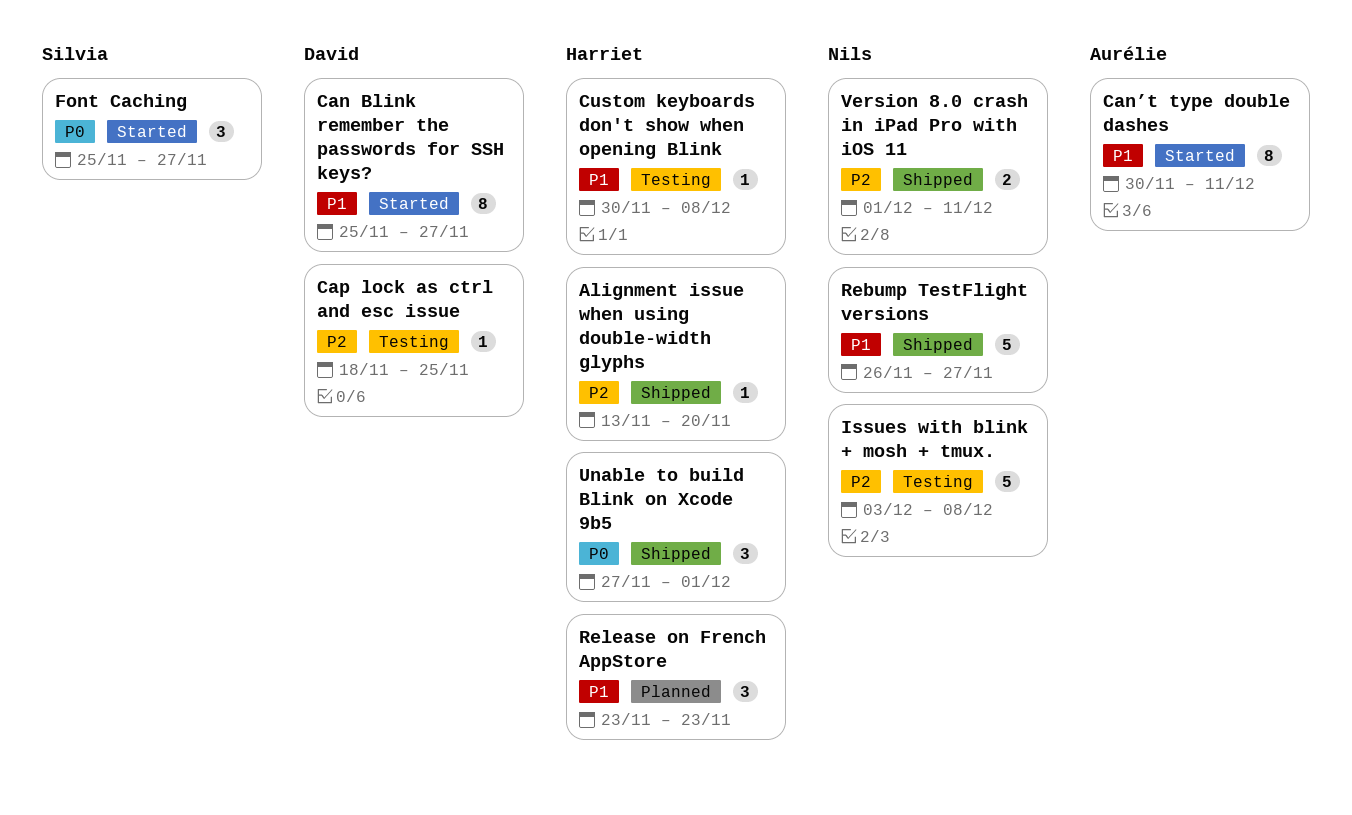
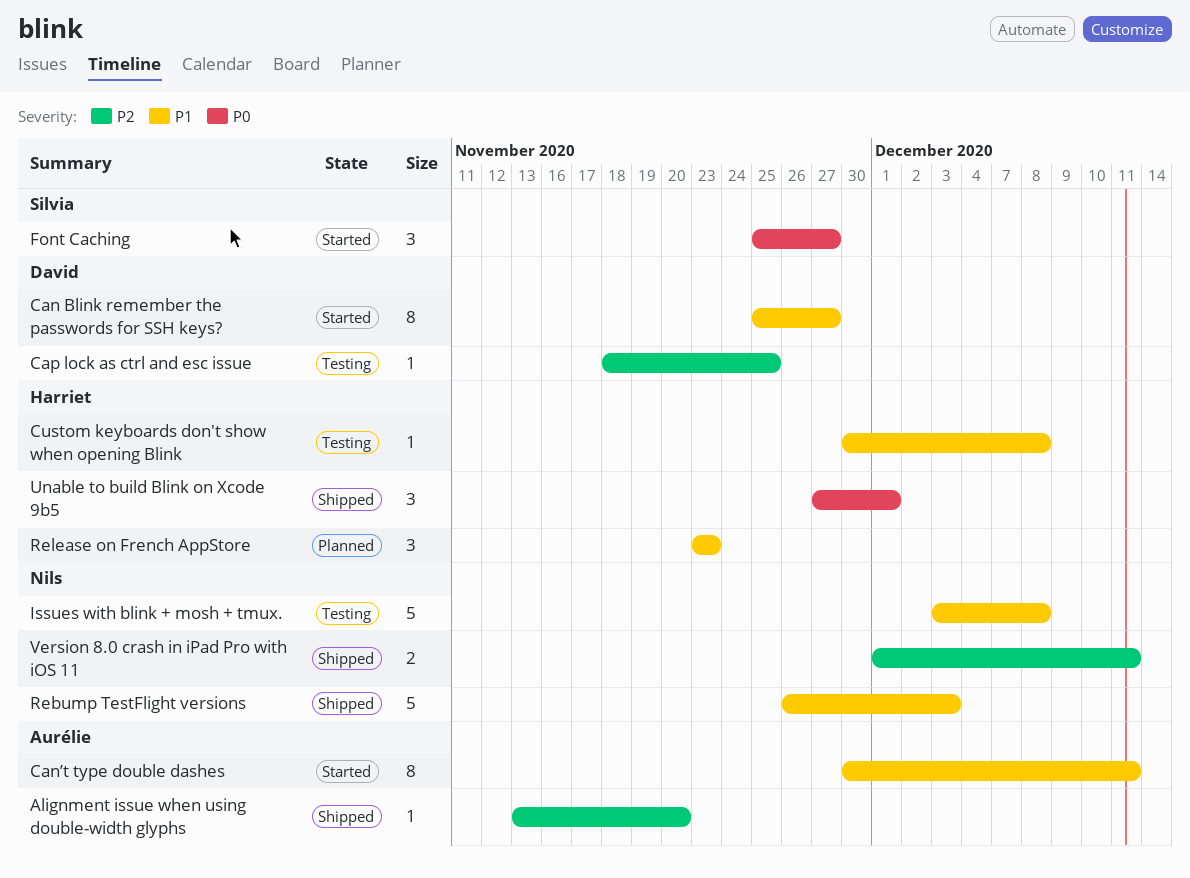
Alignment issue when using double-width glyphs, owner: Harriet -> Aurélie
Issues with blink + mosh + tmux., priority: P2 -> P1
Rebump TestFlight versions, due: Nov 27 -> Dec 3

